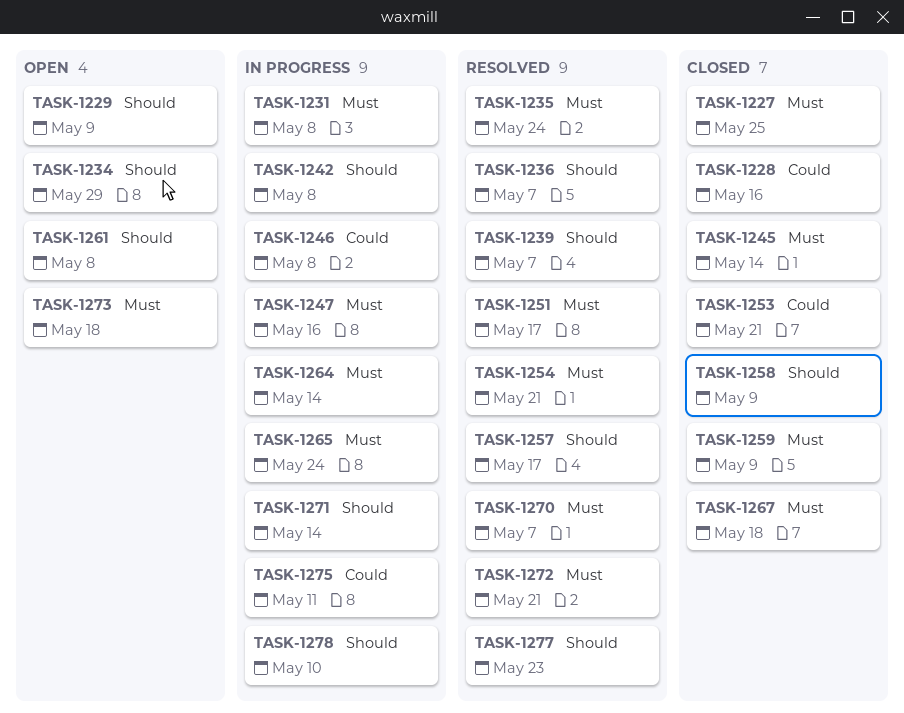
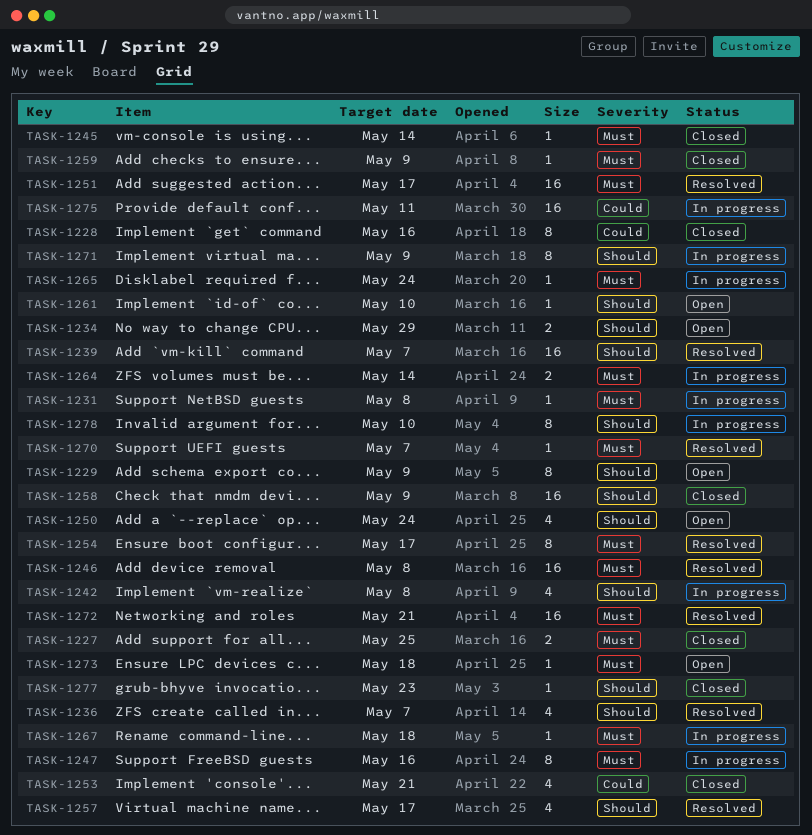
TASK-1235: present -> none
TASK-1246, status: In progress -> Resolved
TASK-1246, priority: Could -> Must
TASK-1250: none -> present
TASK-1254, due: May 21 -> May 17
TASK-1261, due: May 8 -> May 10
TASK-1267, status: Closed -> In progress
TASK-1271, due: May 14 -> May 9
TASK-1277, status: Resolved -> Closed

